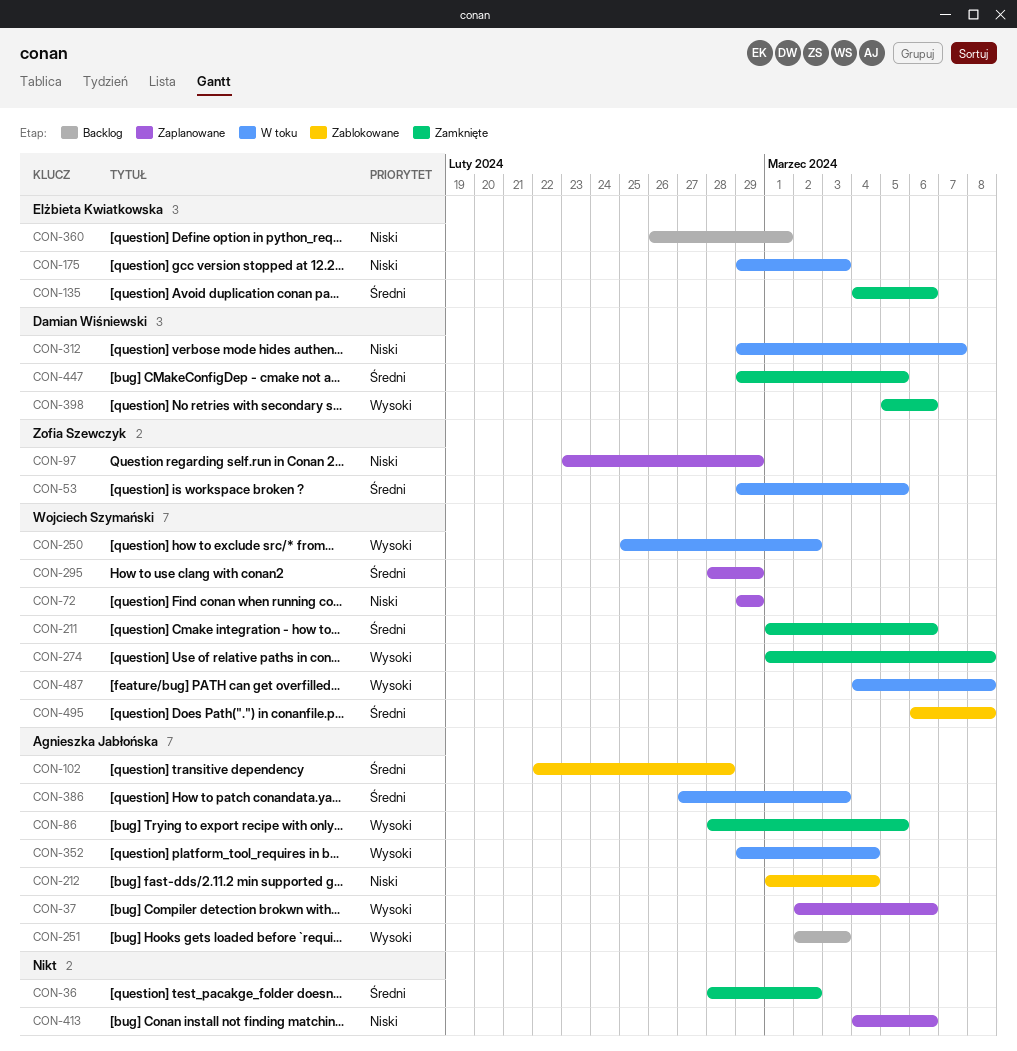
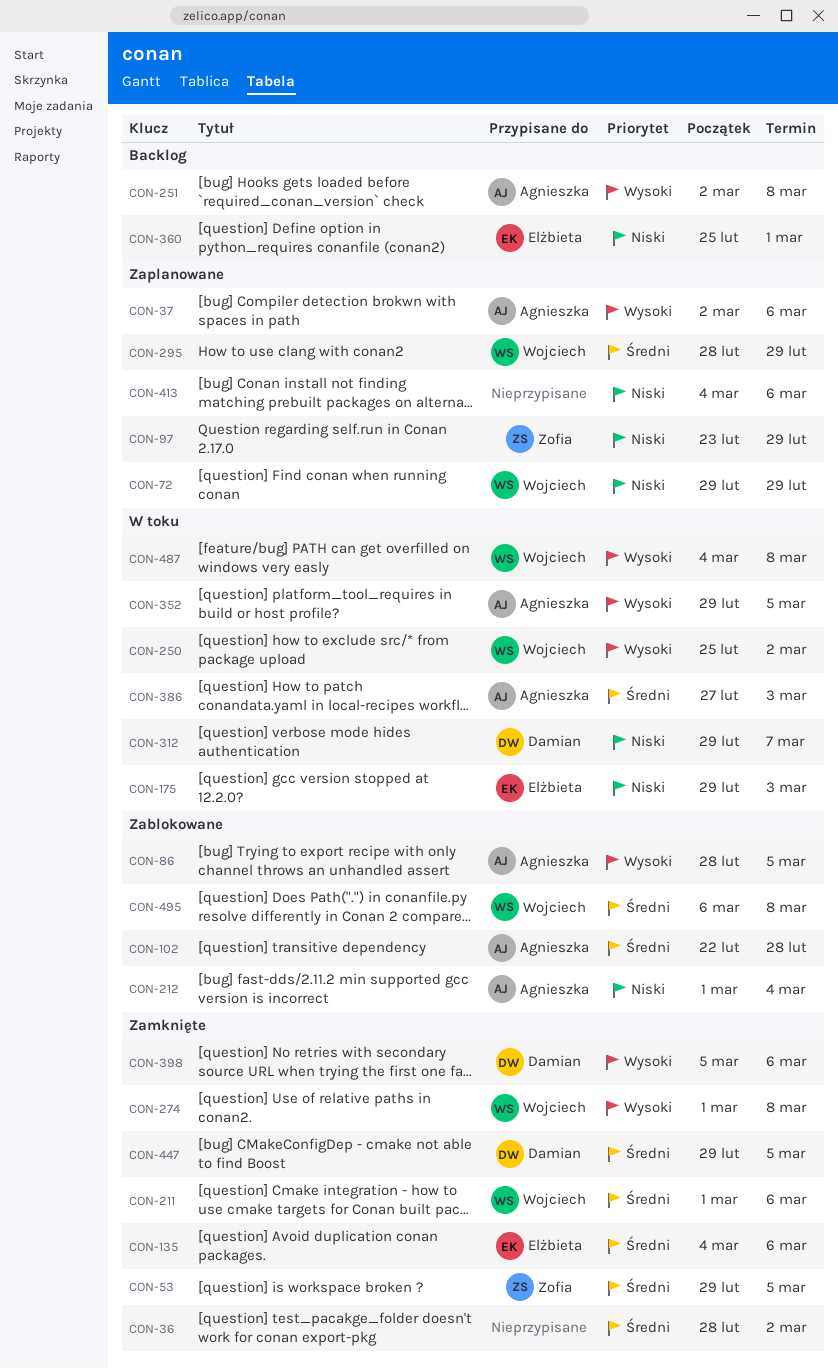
CON-53, status: W toku -> Zamknięte
CON-86, status: Zamknięte -> Zablokowane
CON-251, due: Mar 3 -> Mar 8
CON-352, due: Mar 4 -> Mar 5
CON-360, start: Feb 26 -> Feb 25

